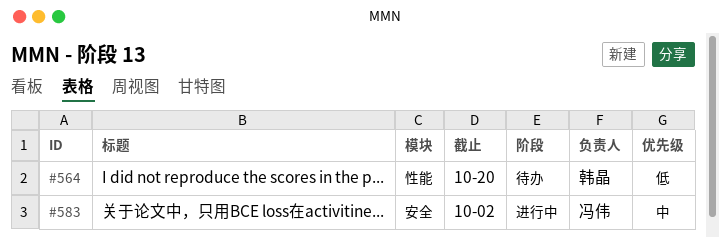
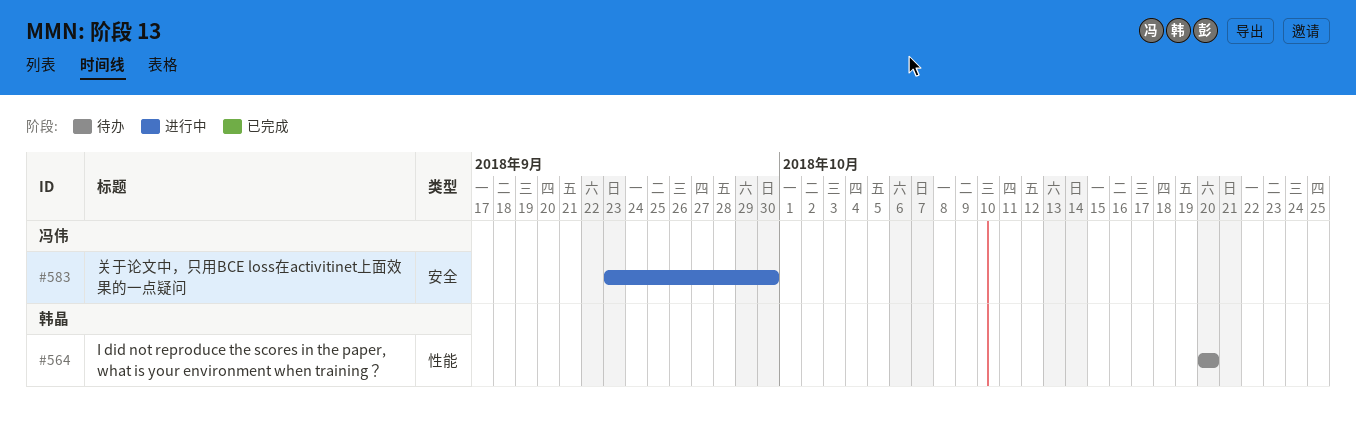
#583, due: Oct 2 -> Sep 30

